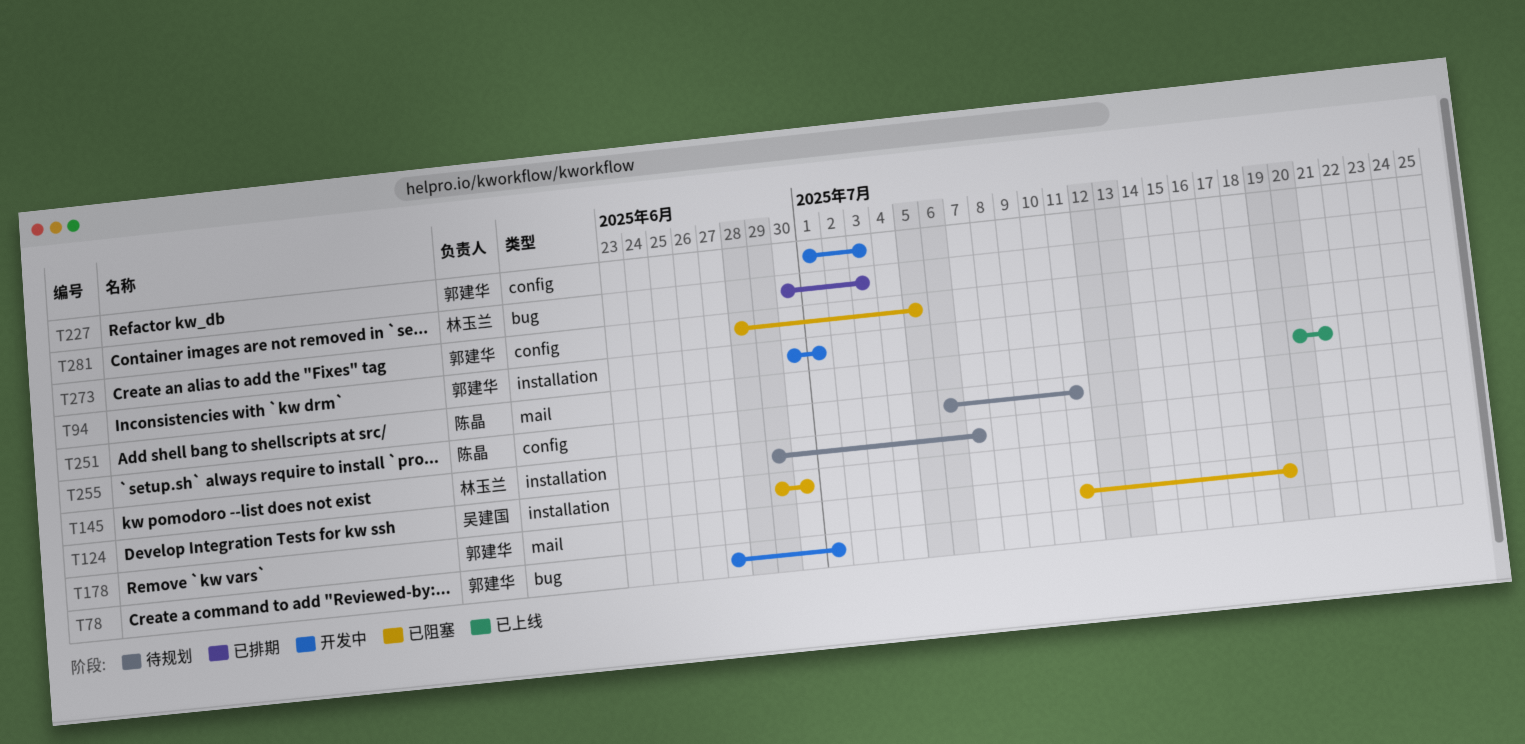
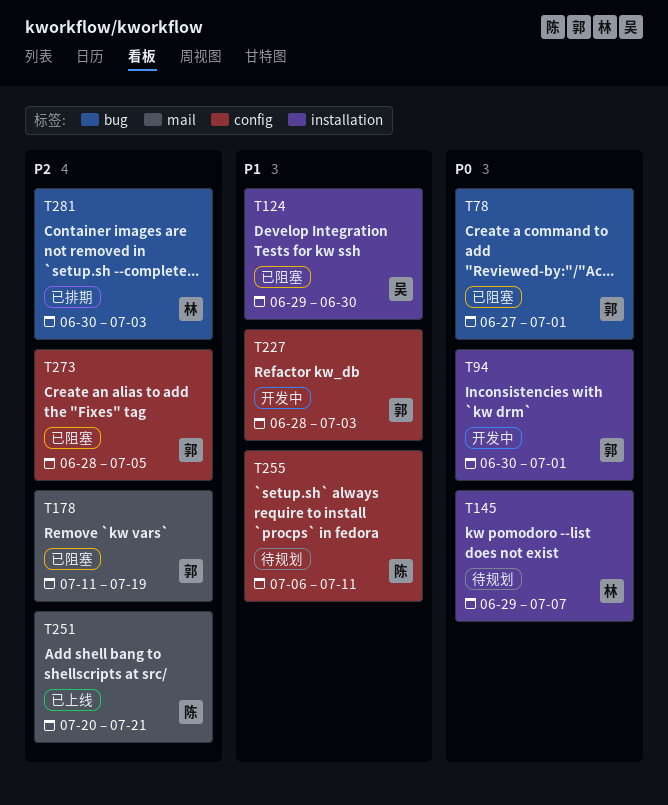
T78, status: 开发中 -> 已阻塞
T227, start: Jul 1 -> Jun 28

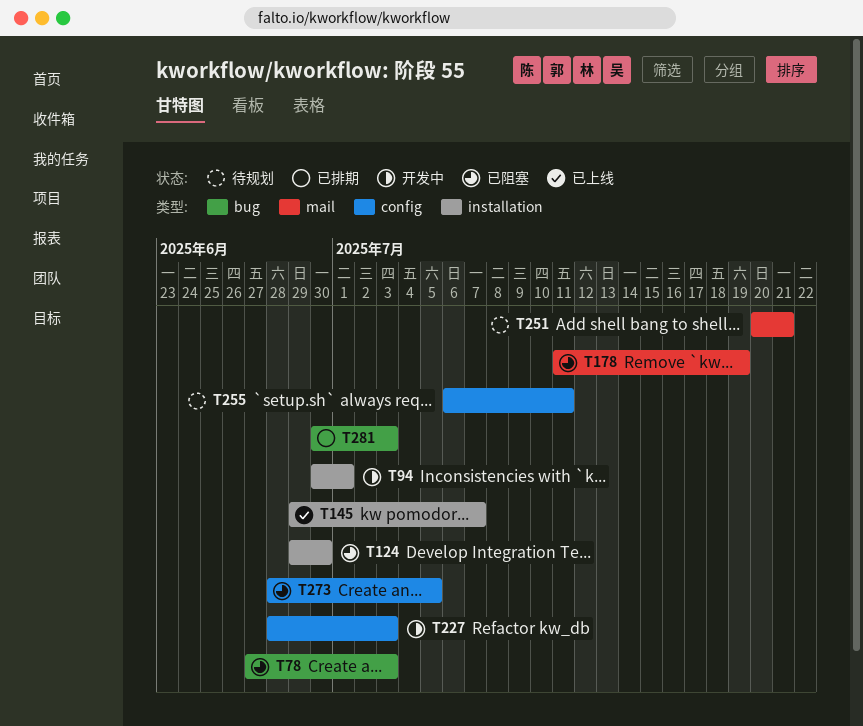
T78, due: Jul 1 -> Jul 3
T145, status: 待规划 -> 已上线
T251, status: 已上线 -> 待规划

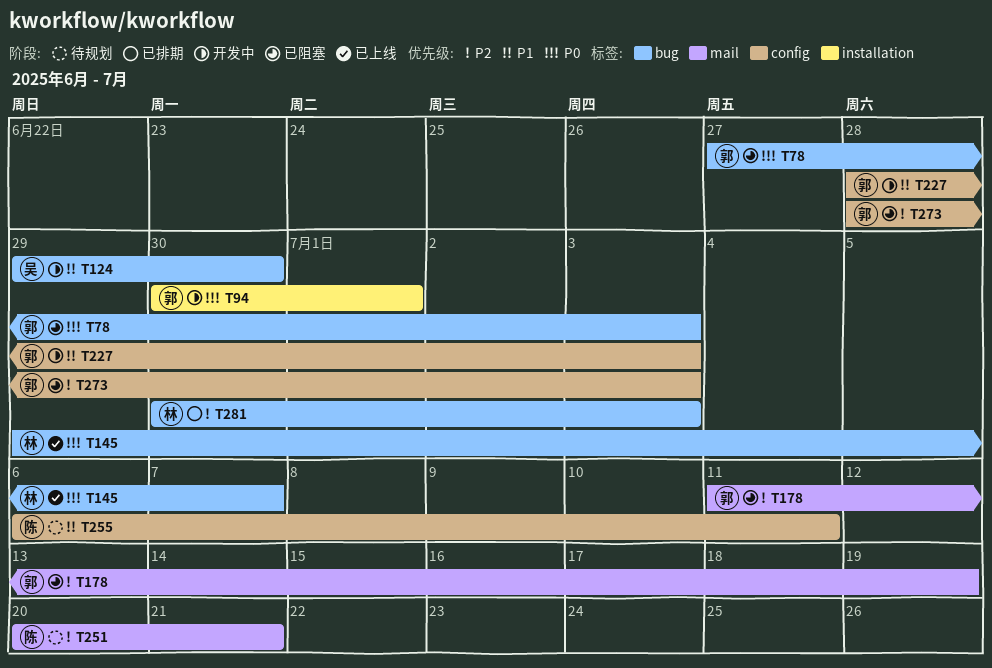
T124, status: 已阻塞 -> 开发中
T124, label: installation -> bug
T145, label: installation -> bug
T273, due: Jul 5 -> Jul 3

